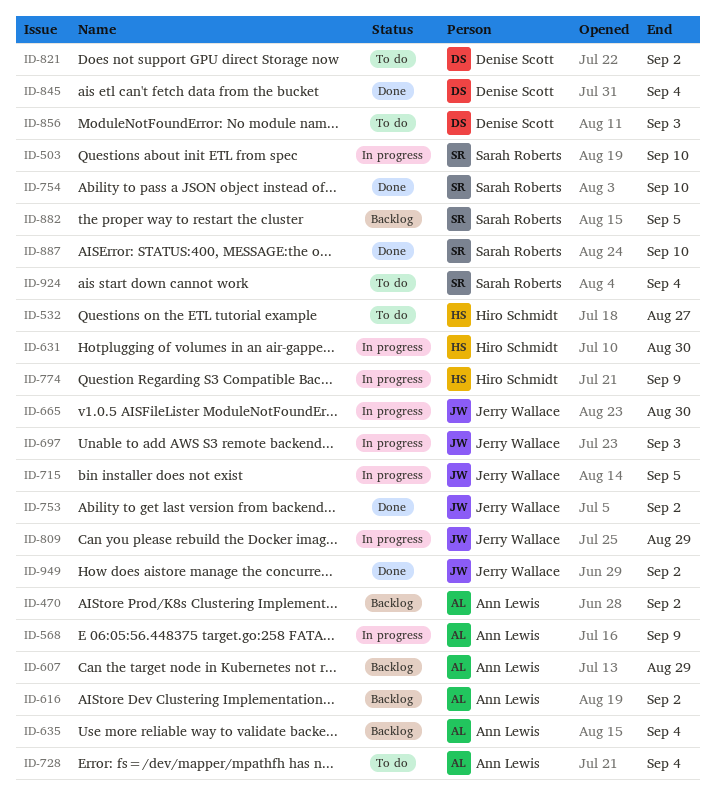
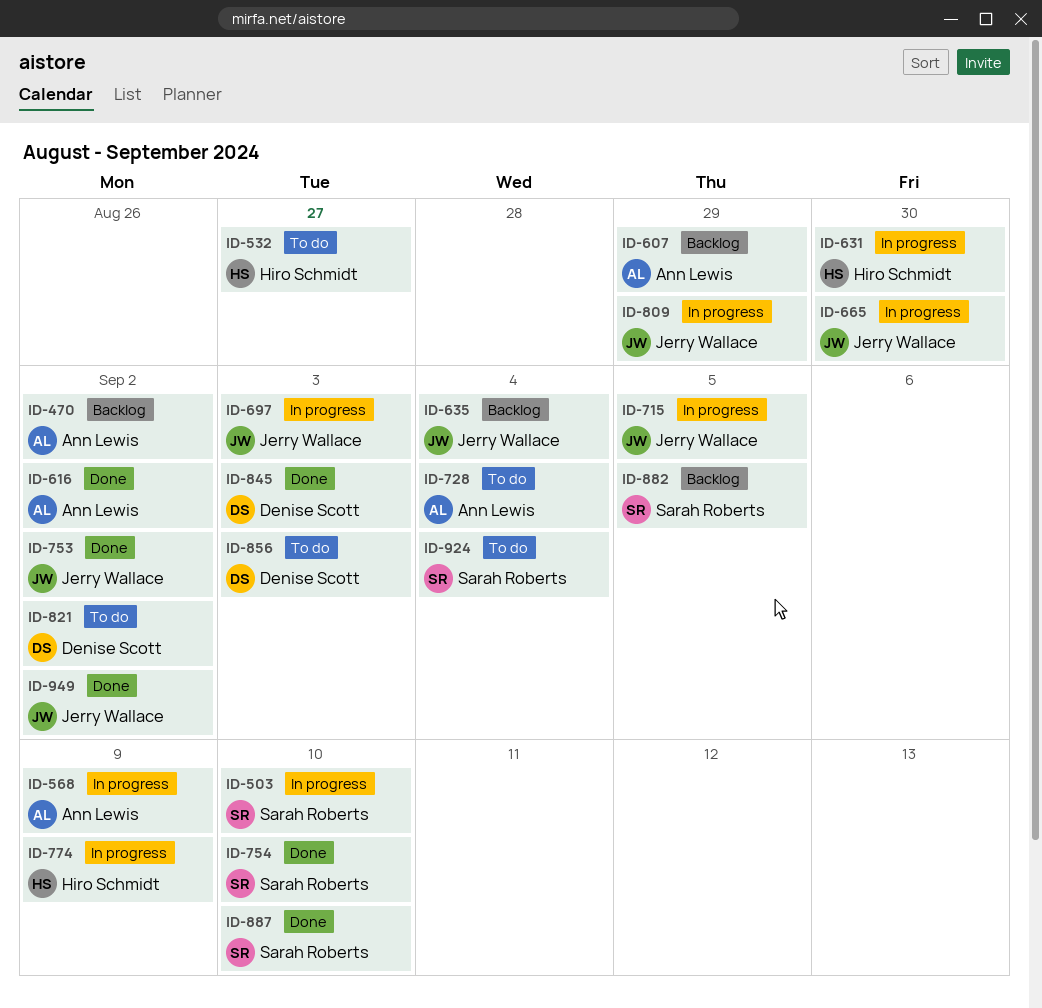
ID-616, status: Backlog -> Done
ID-635, owner: Ann Lewis -> Jerry Wallace
ID-845, due: Sep 4 -> Sep 3

